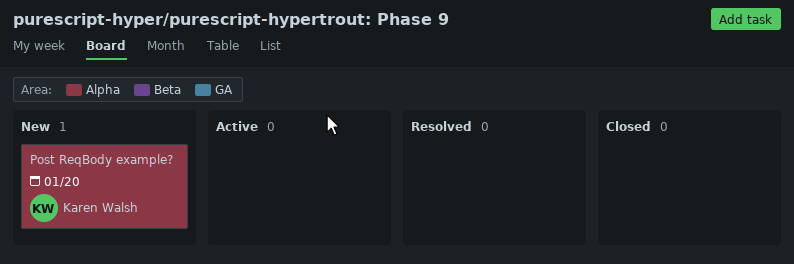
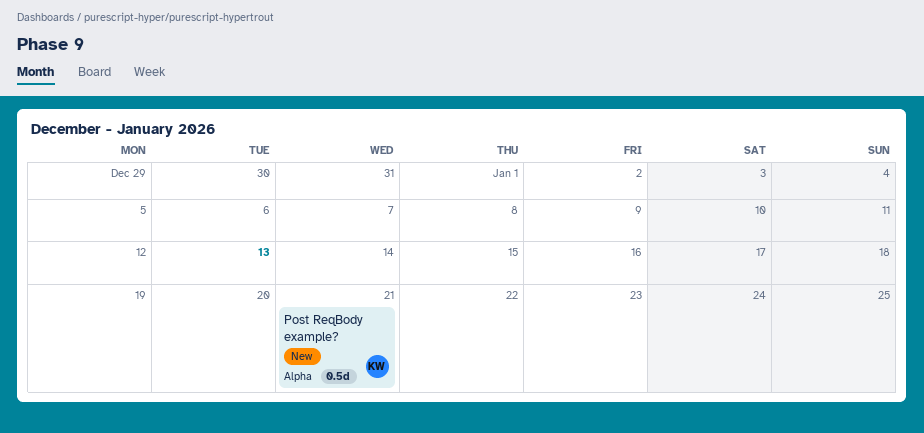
Post ReqBody example?, due: Jan 20 -> Jan 21

